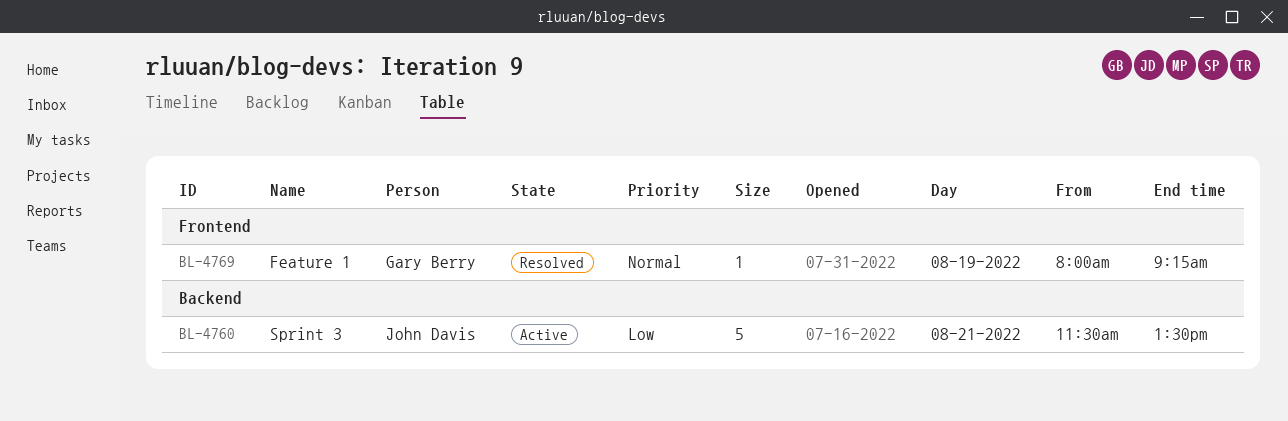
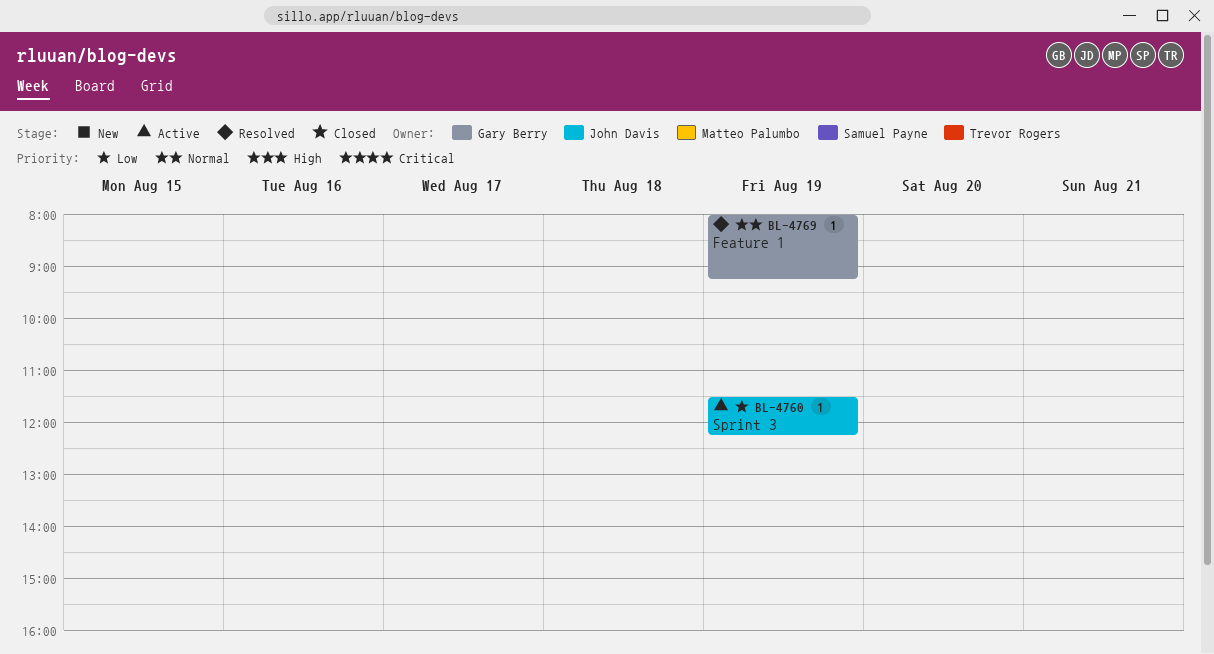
BL-4760, estimate: 5 -> 1
BL-4760, day: Aug 21 -> Aug 19
BL-4760, ends: 13:30 -> 12:15

